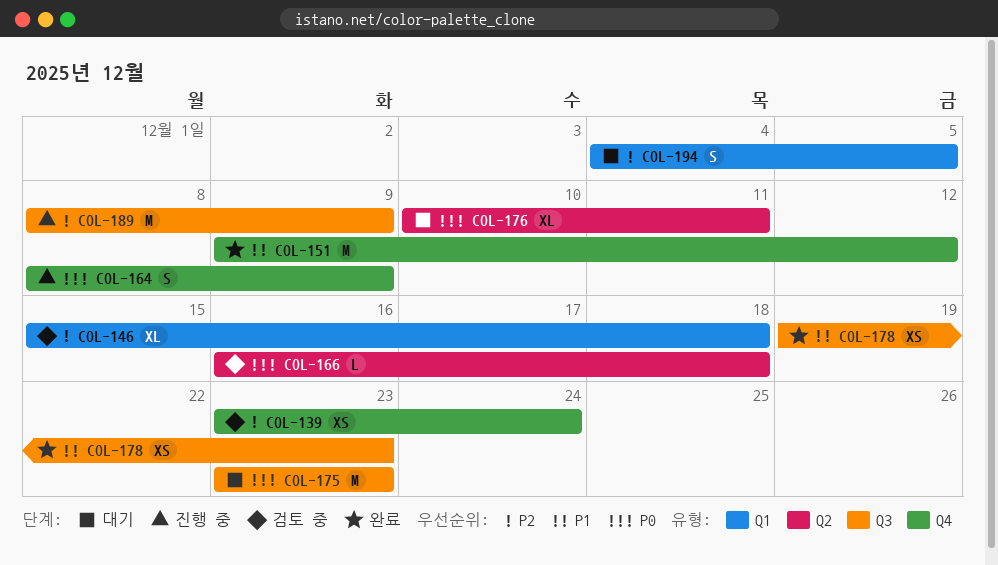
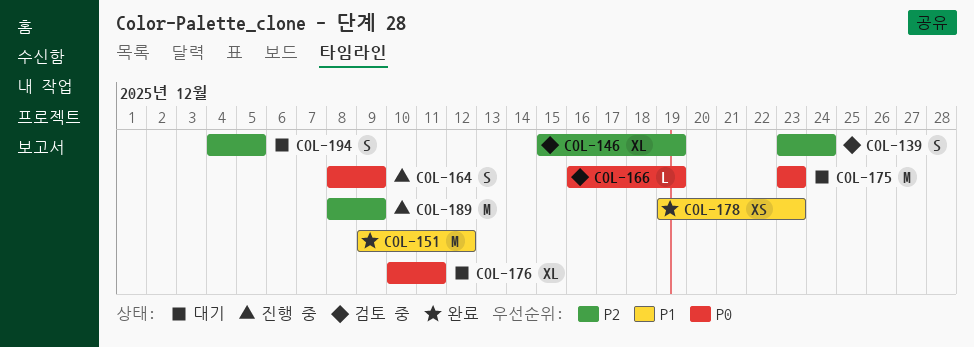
COL-139, estimate: XS -> S
COL-146, due: Dec 18 -> Dec 19
COL-166, due: Dec 18 -> Dec 19

